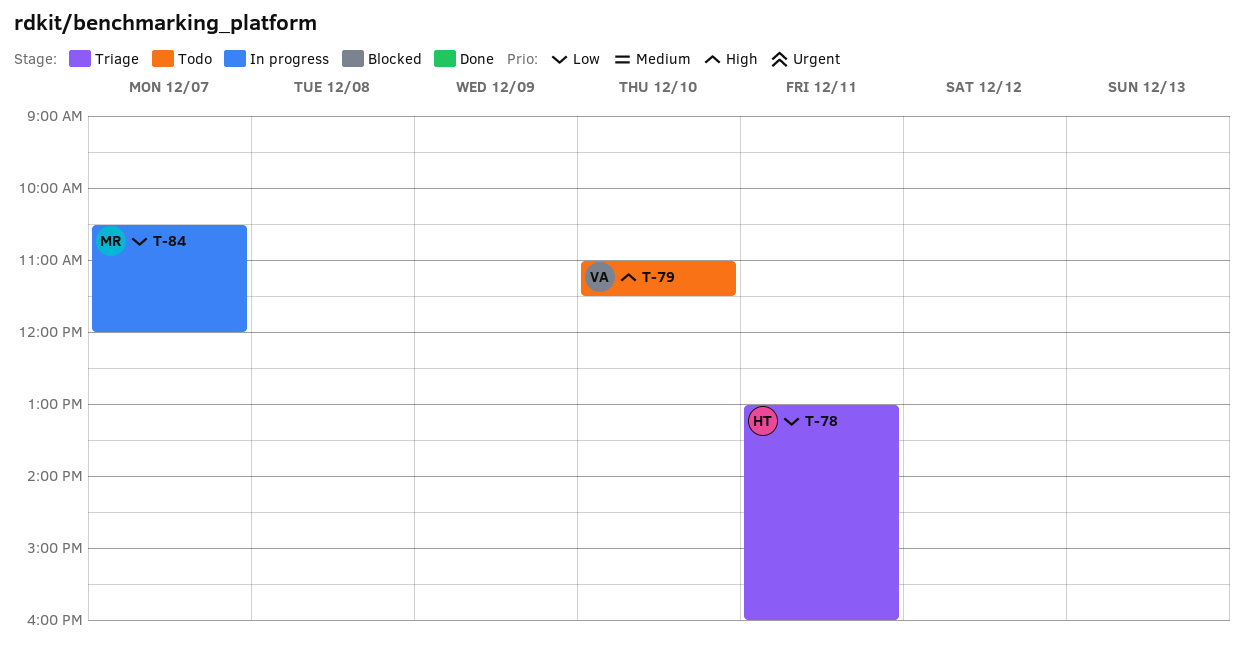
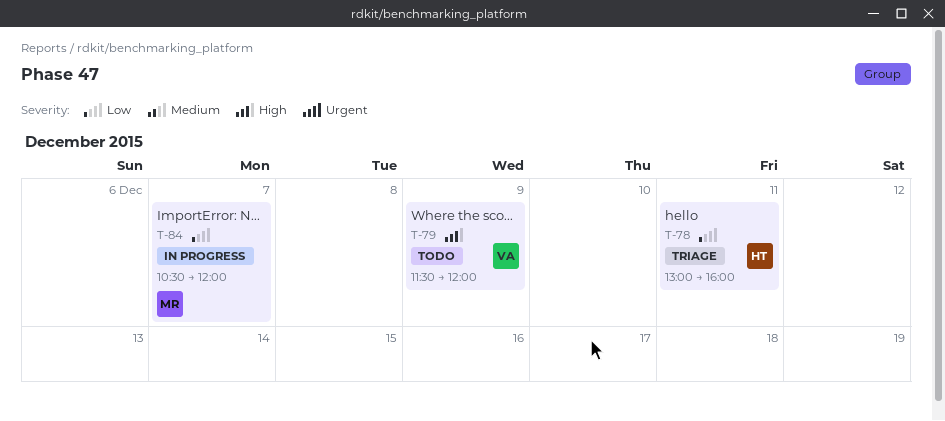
T-79, day: Dec 10 -> Dec 9
T-79, begins: 11:00 -> 11:30
T-79, ends: 11:30 -> 12:00

